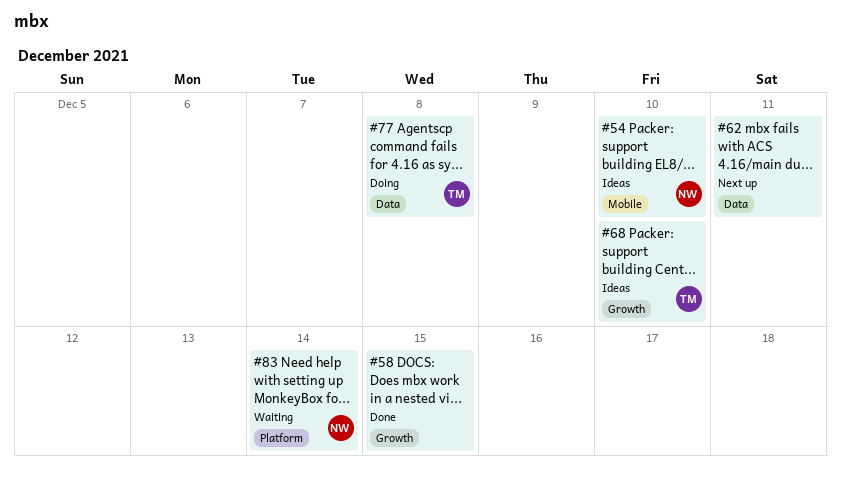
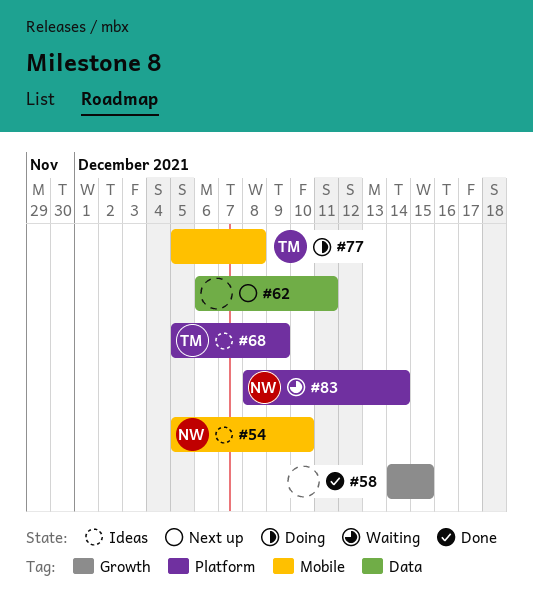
#68, label: Growth -> Platform
#68, due: Dec 10 -> Dec 9
#77, label: Data -> Mobile

